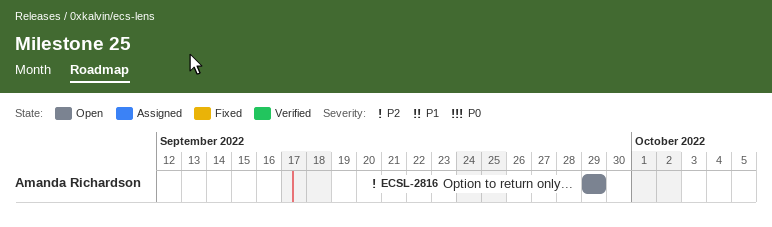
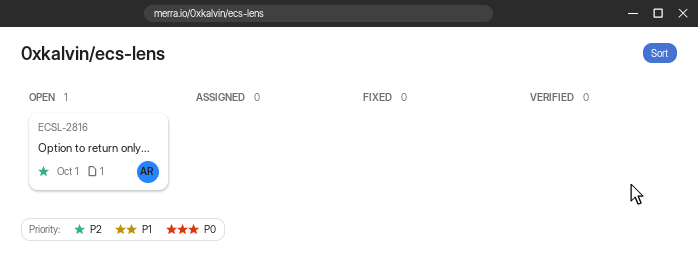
ECSL-2816, due: Sep 29 -> Oct 1

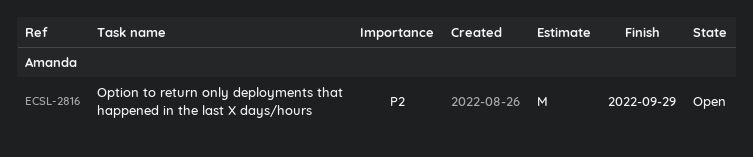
ECSL-2816, due: Oct 1 -> Sep 29

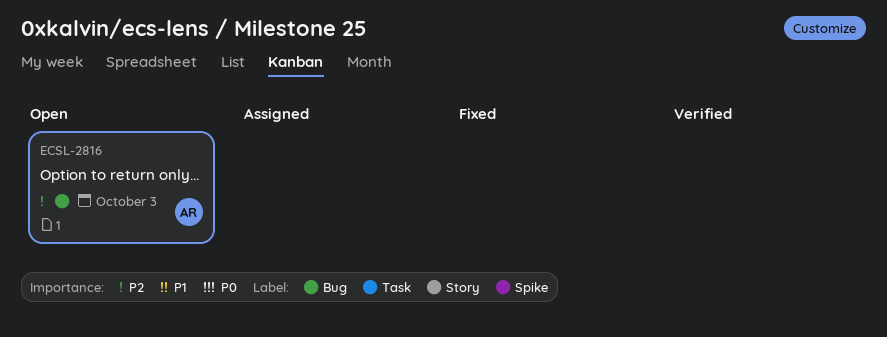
ECSL-2816, due: Sep 29 -> Oct 3

